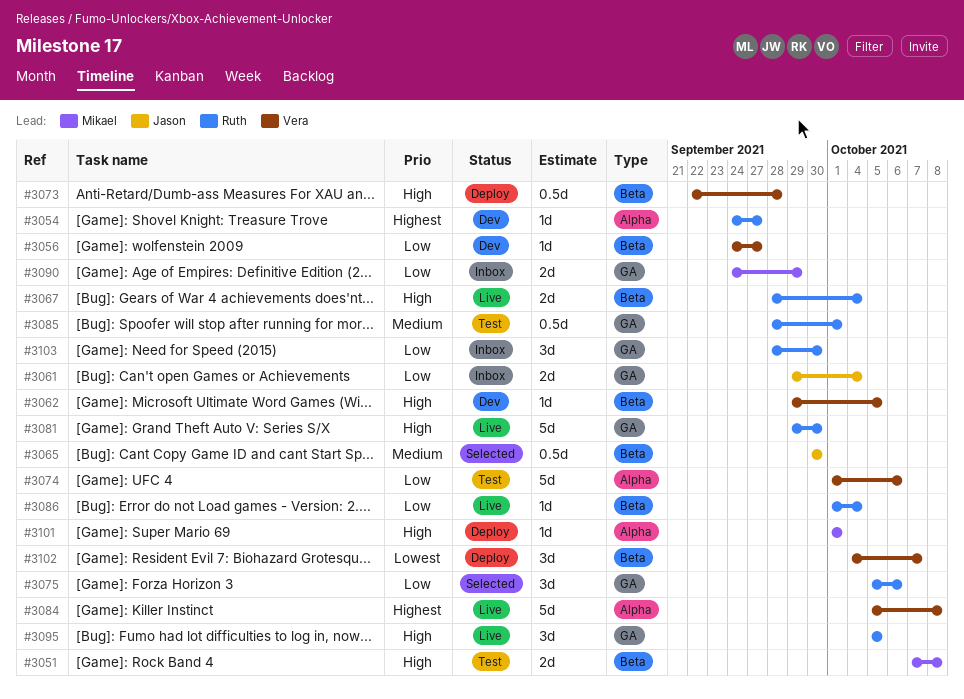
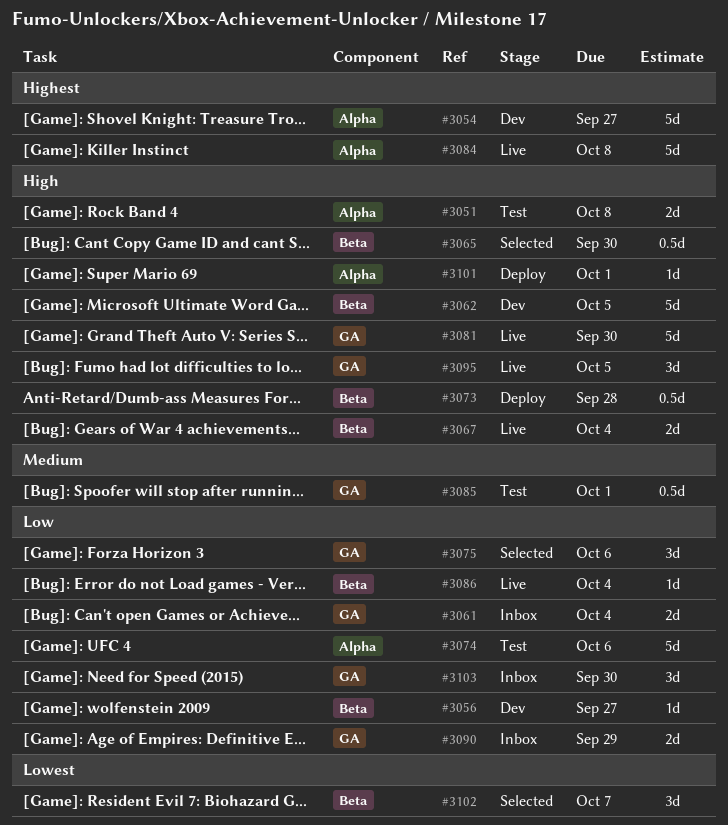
#3051, label: Beta -> Alpha
#3054, estimate: 1d -> 5d
#3062, estimate: 1d -> 5d
#3065, priority: Medium -> High
#3102, status: Deploy -> Selected

